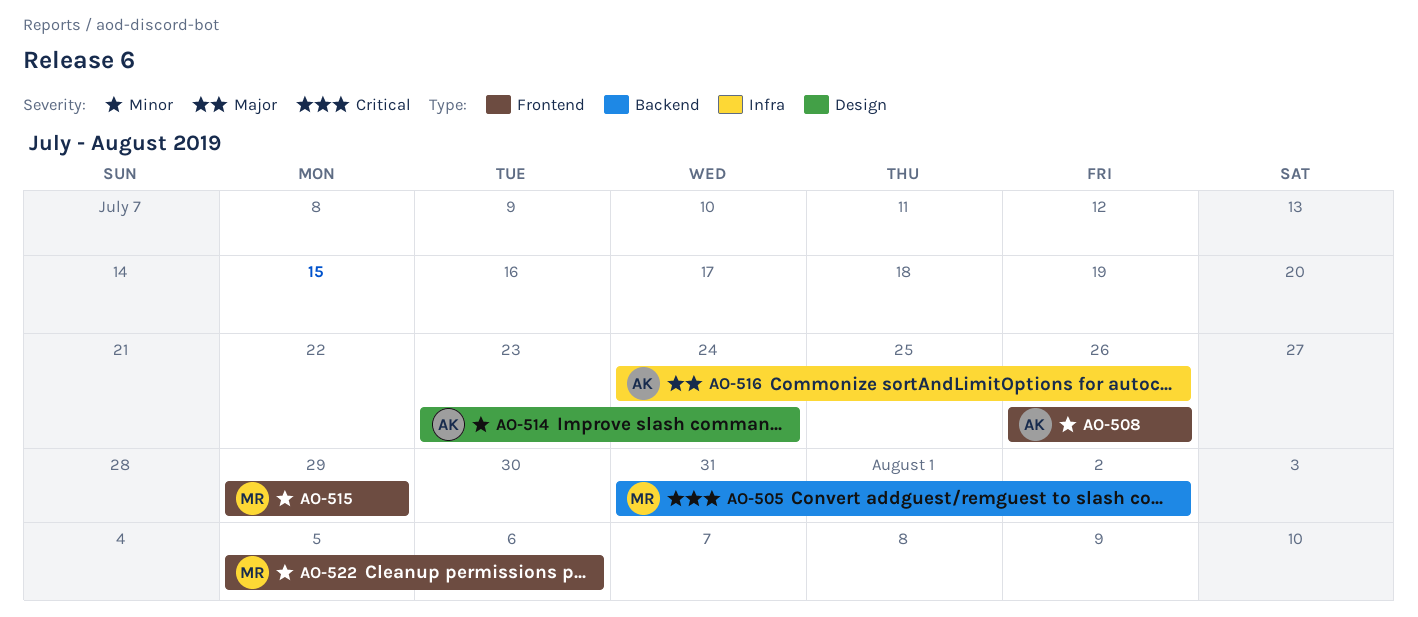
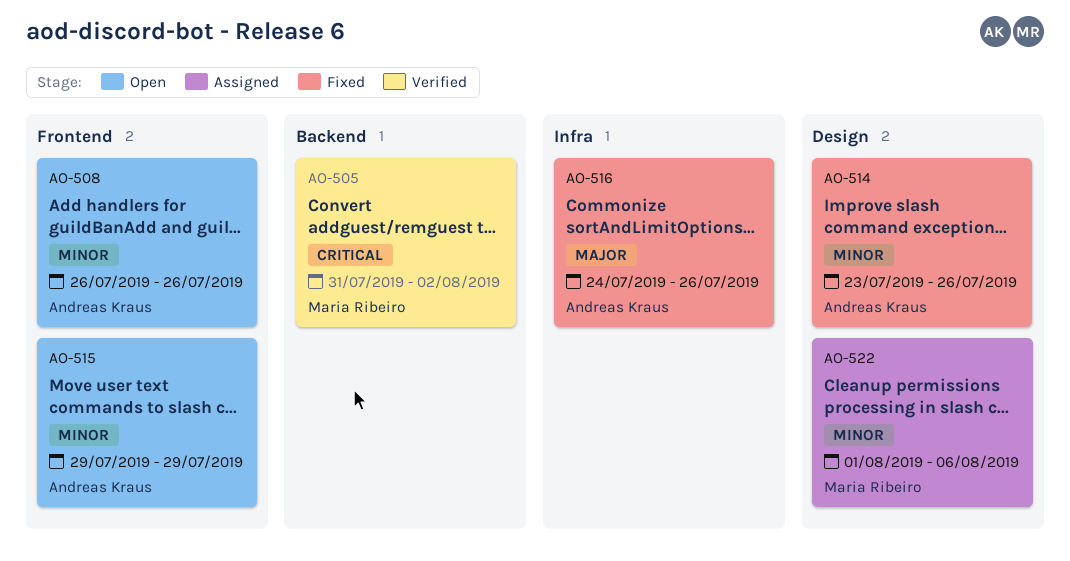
AO-514, due: Jul 24 -> Jul 26
AO-515, owner: Maria Ribeiro -> Andreas Kraus
AO-522, label: Frontend -> Design
AO-522, start: Aug 5 -> Aug 1

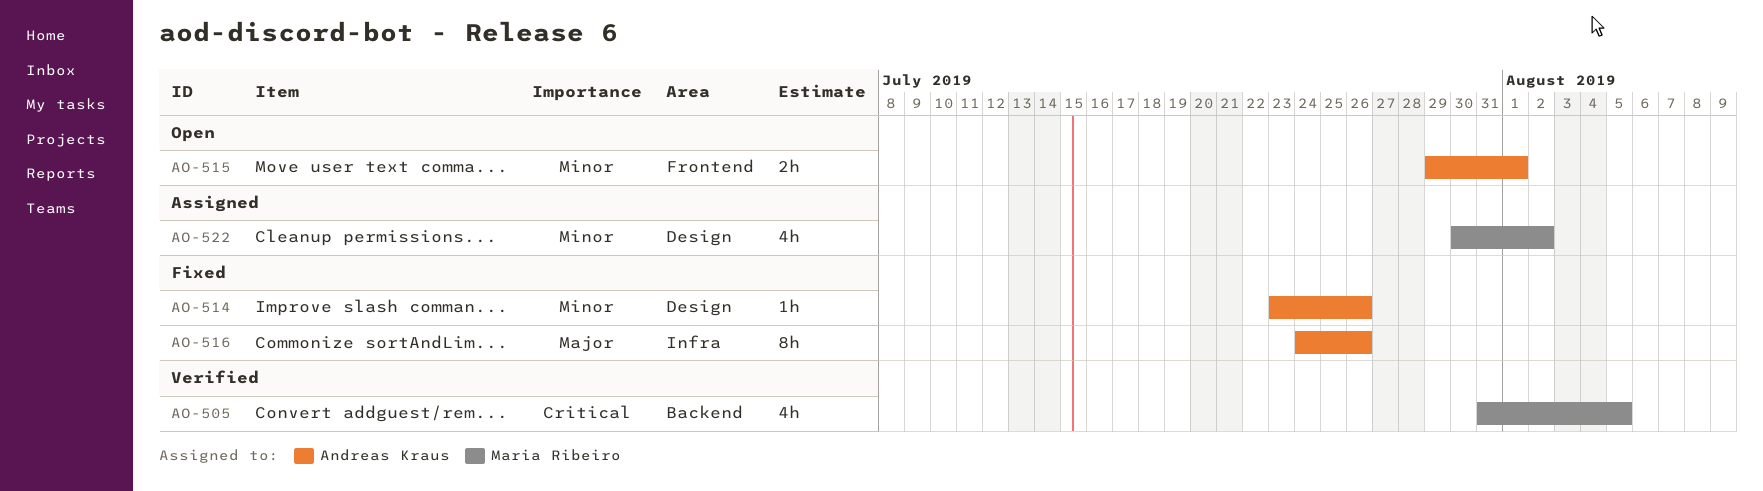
AO-505, due: Aug 2 -> Aug 5
AO-508: present -> none
AO-515, due: Jul 29 -> Aug 1
AO-522, start: Aug 1 -> Jul 30
AO-522, due: Aug 6 -> Aug 2

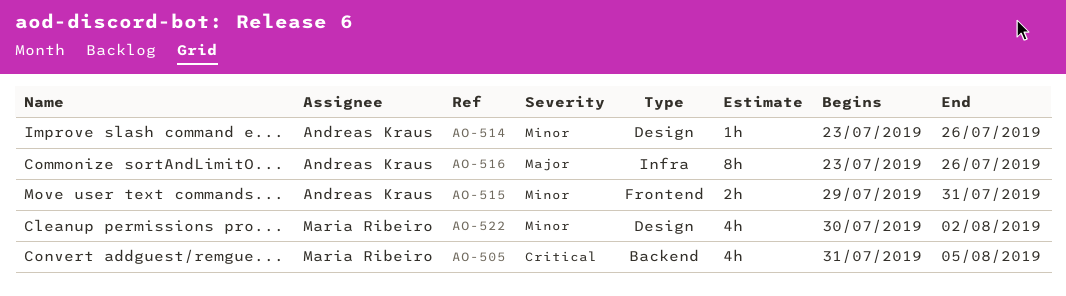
AO-515, due: Aug 1 -> Jul 31
AO-516, start: Jul 24 -> Jul 23

